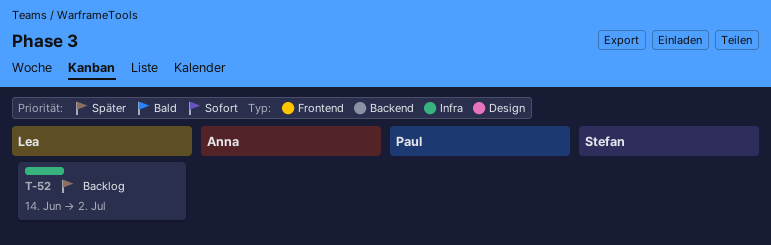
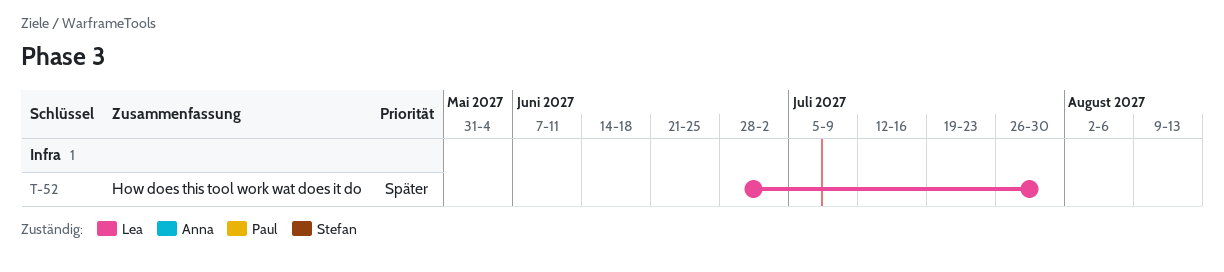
T-52, start: Jun 14 -> Jun 28
T-52, due: Jul 2 -> Jul 30

